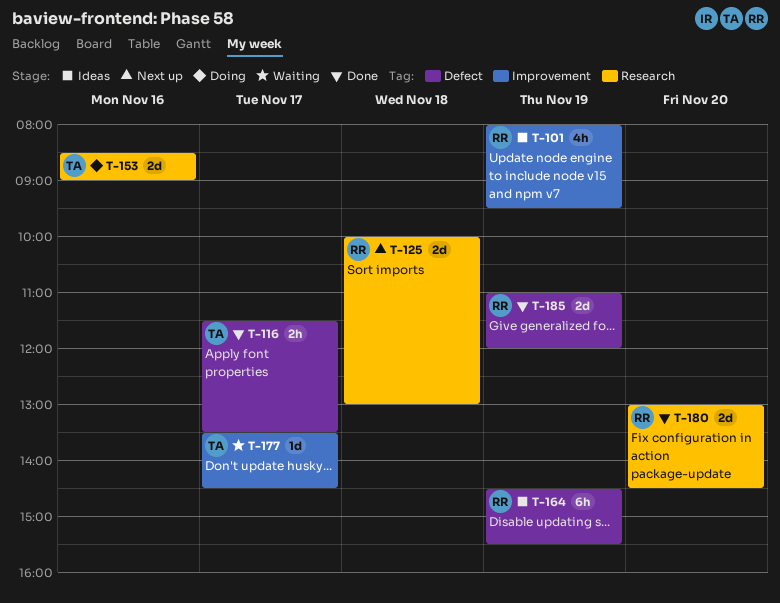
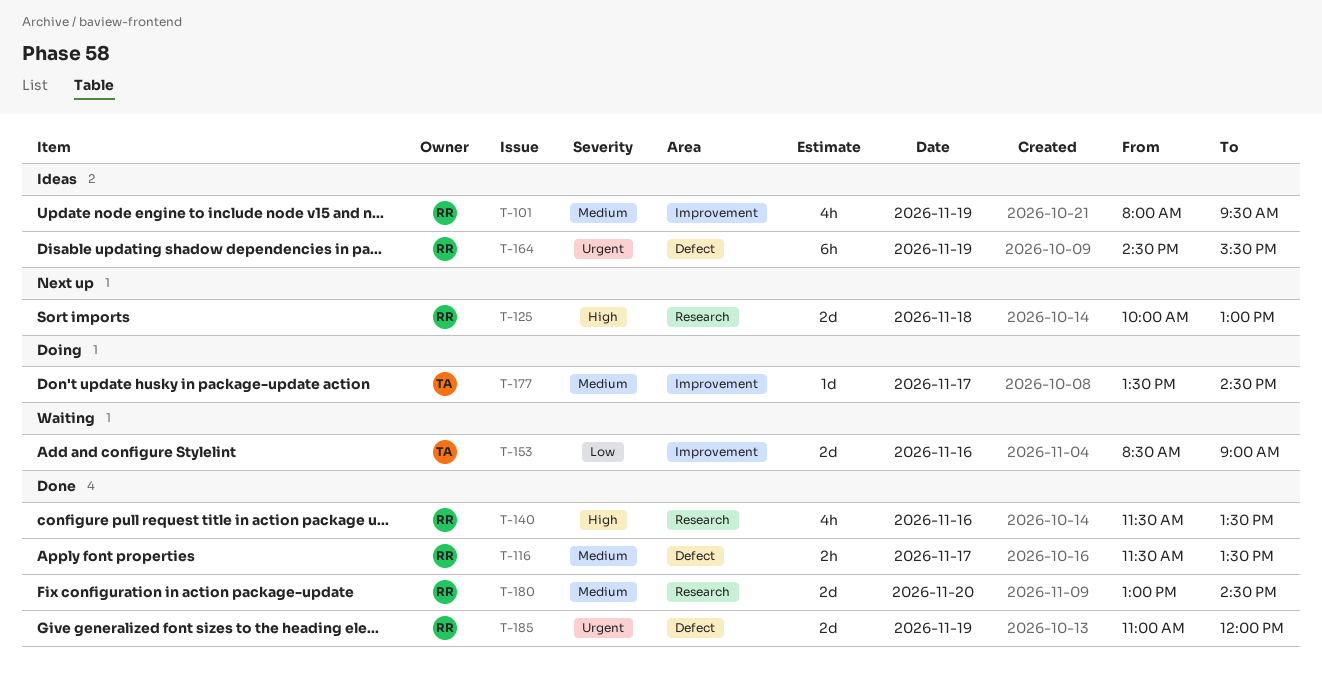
T-116, owner: TA -> RR
T-140: none -> present
T-153, status: Doing -> Waiting
T-153, label: Research -> Improvement
T-177, status: Waiting -> Doing

